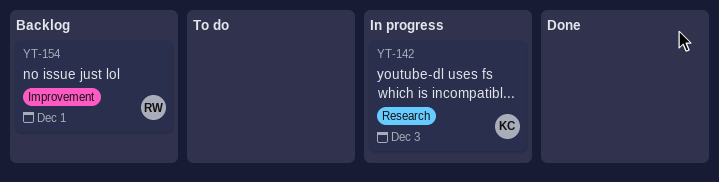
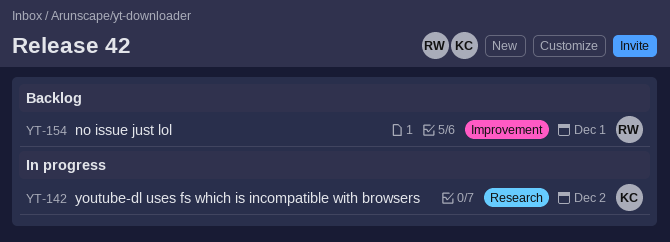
YT-142, due: Dec 3 -> Dec 2

